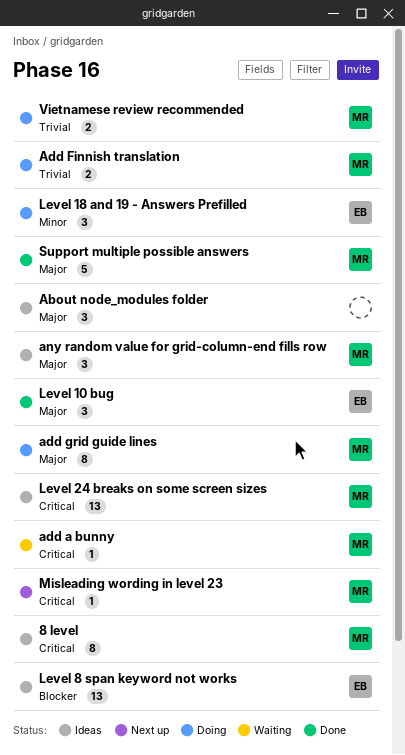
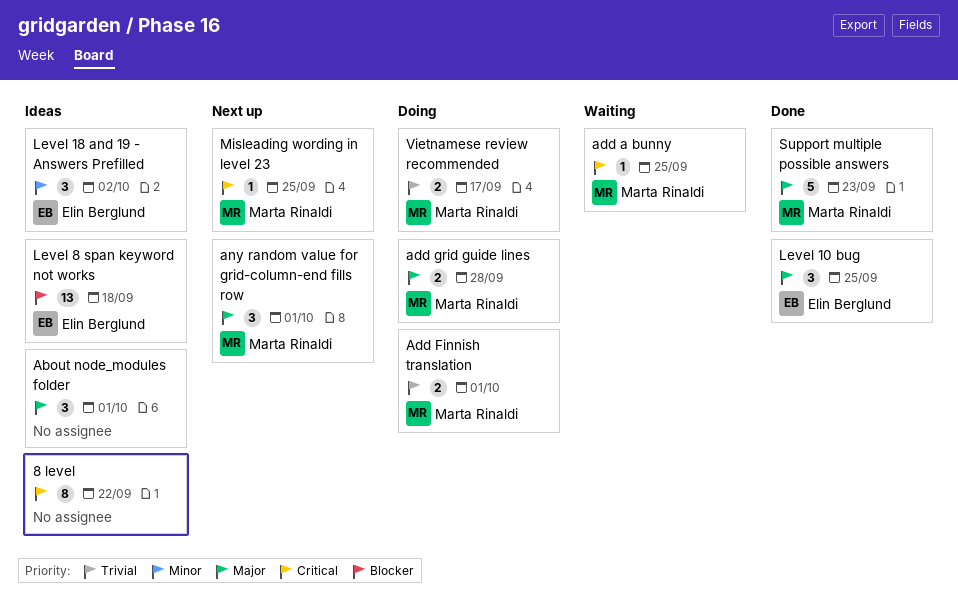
8 level, owner: Marta Rinaldi -> none
add grid guide lines, estimate: 8 -> 2
any random value for grid-column-end fills row, status: Ideas -> Next up
Level 18 and 19 - Answers Prefilled, status: Doing -> Ideas
Level 24 breaks on some screen sizes: present -> none

